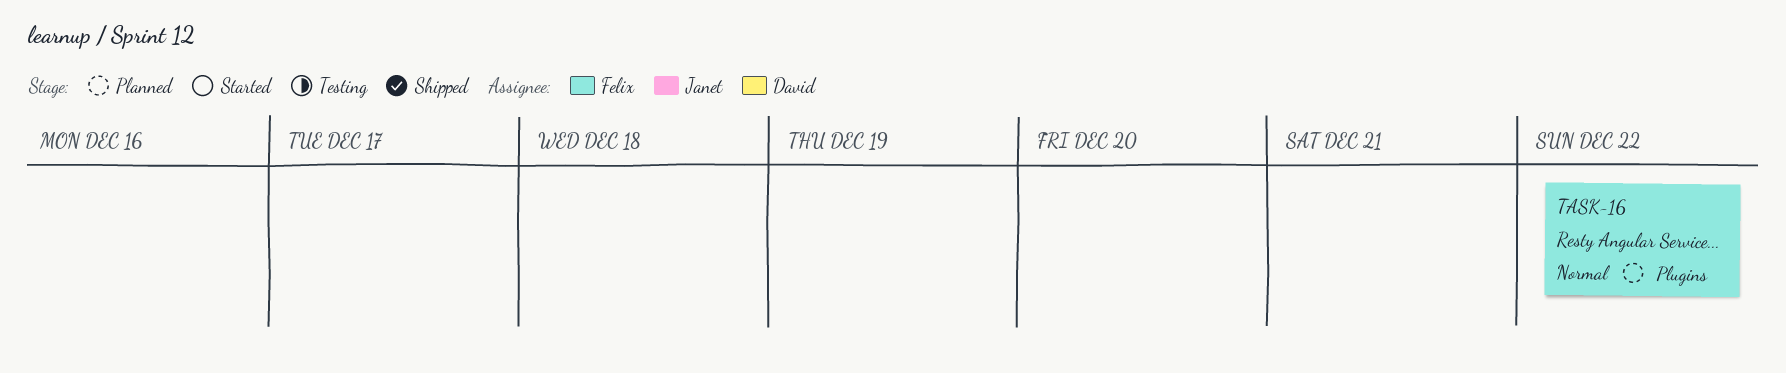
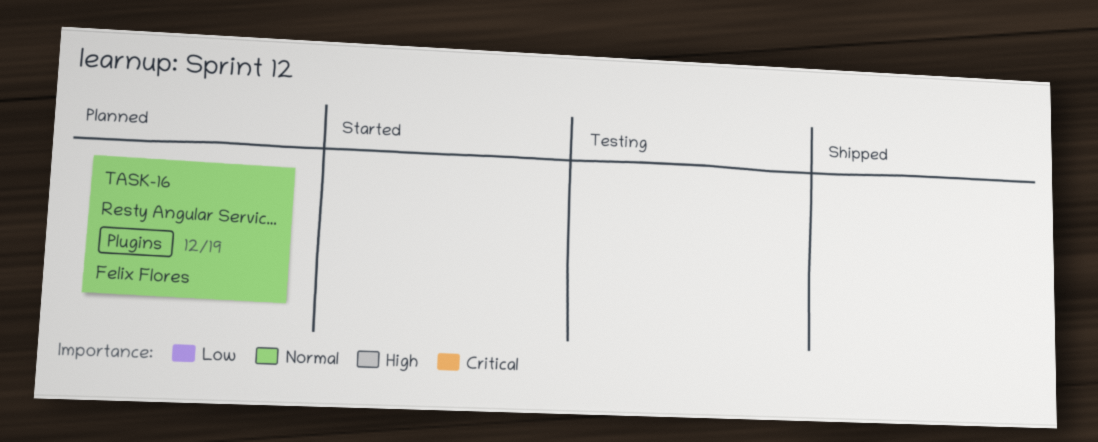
TASK-16, due: Dec 22 -> Dec 19

